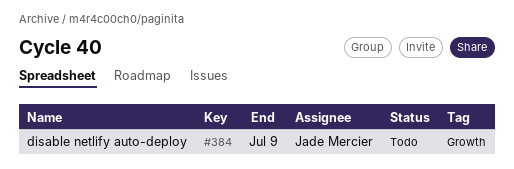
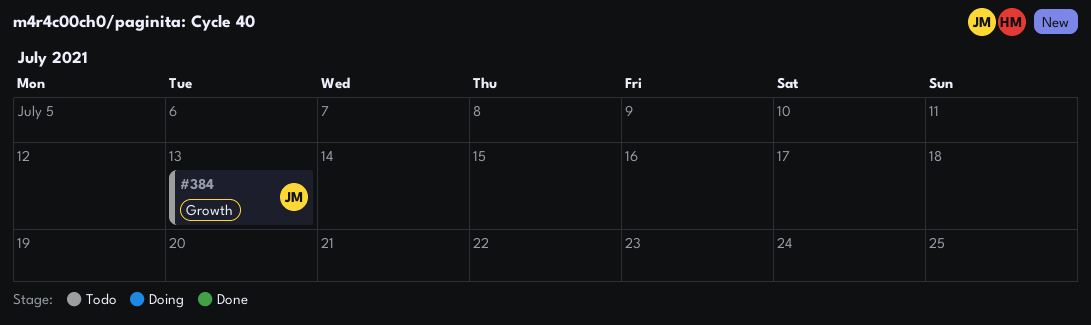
#384, due: Jul 9 -> Jul 13

